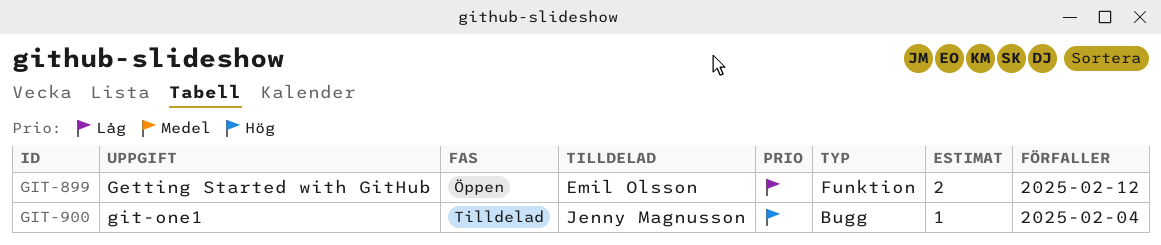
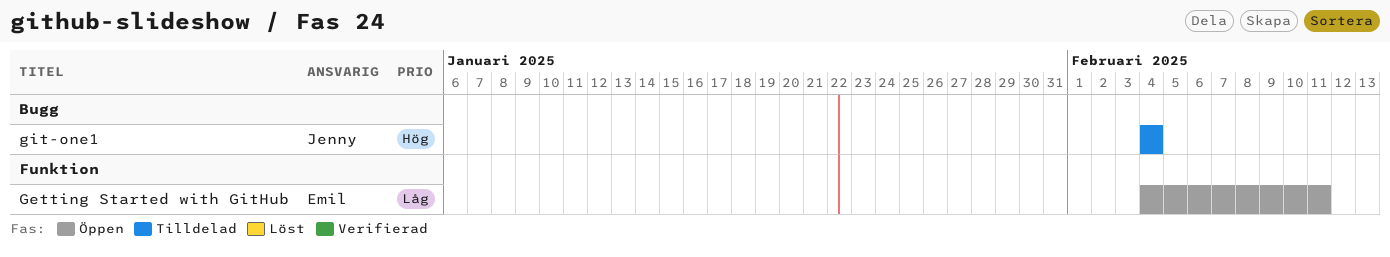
Getting Started with GitHub, due: Feb 12 -> Feb 11

